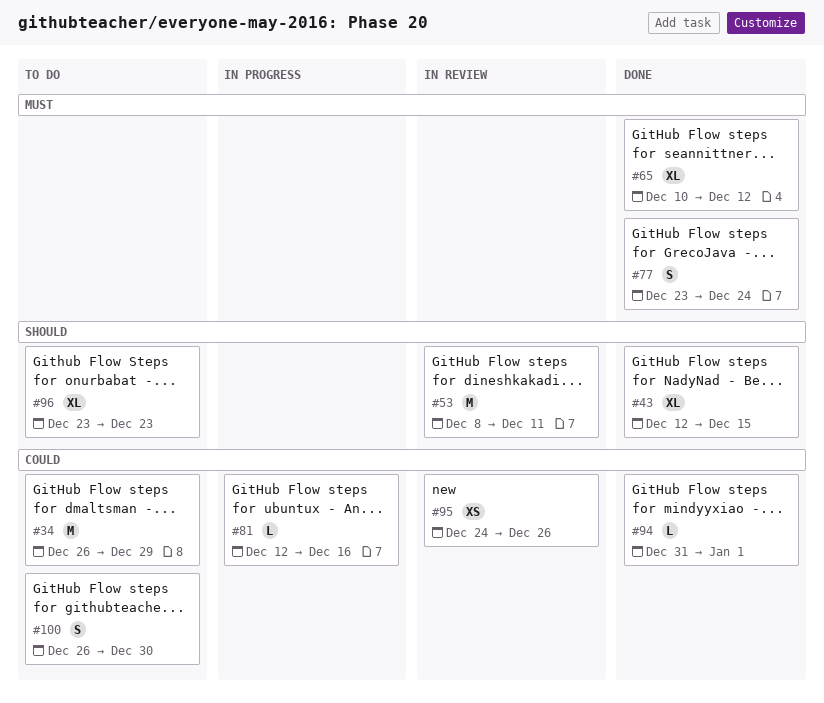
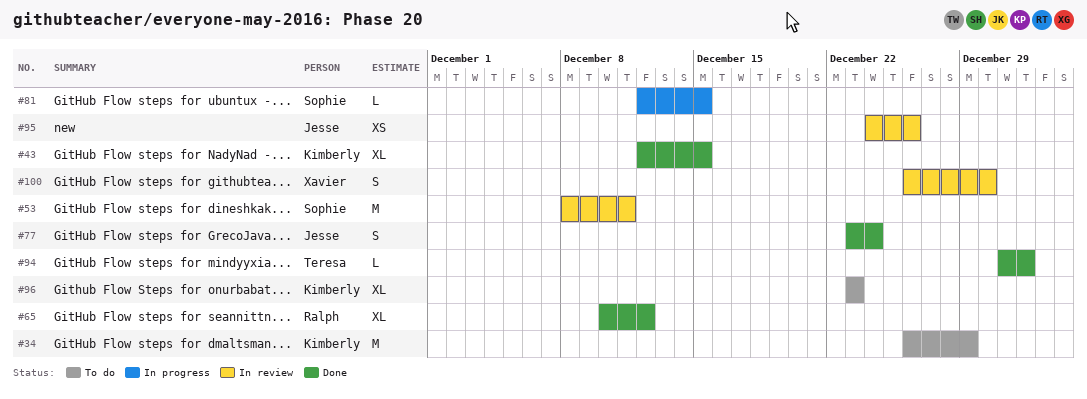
#81, due: Dec 16 -> Dec 15
#100, status: To do -> In review

